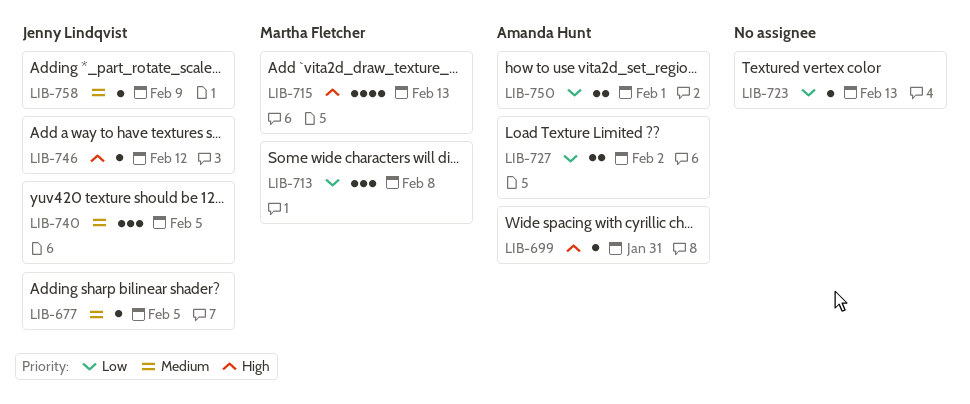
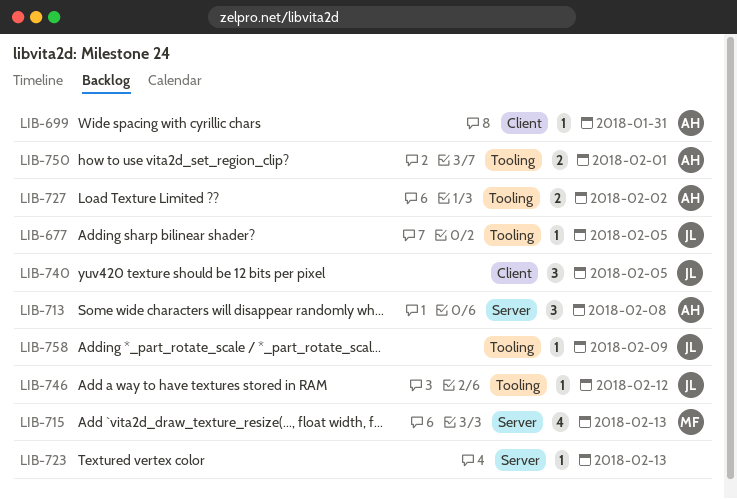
LIB-713, owner: Martha Fletcher -> Amanda Hunt

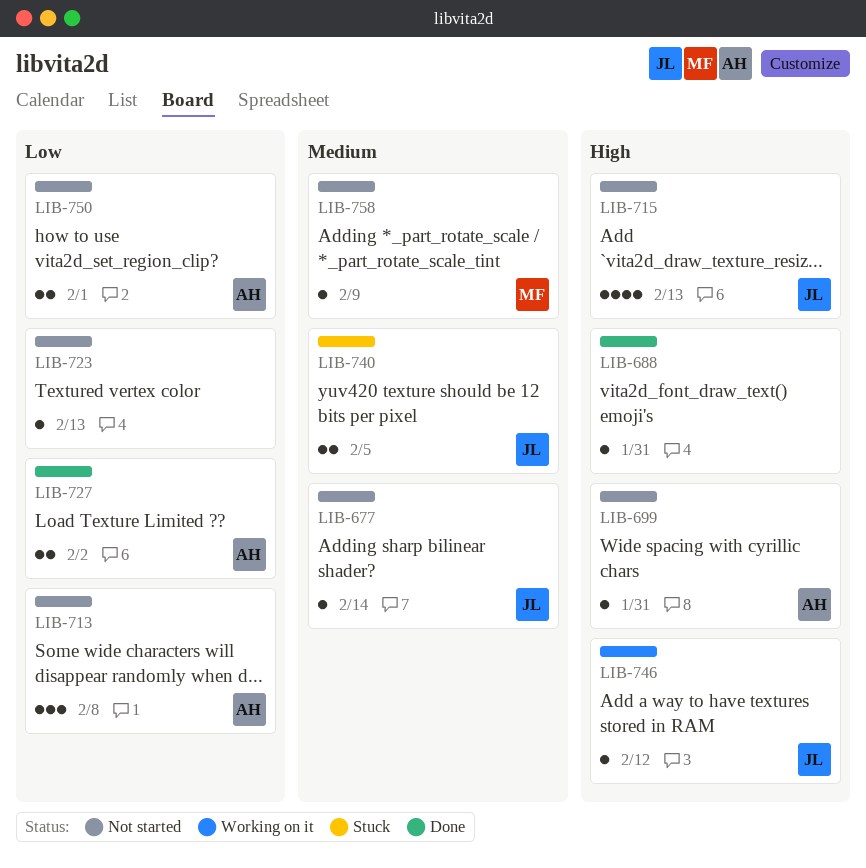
LIB-677, due: Feb 5 -> Feb 14
LIB-688: none -> present
LIB-715, owner: MF -> JL
LIB-740, estimate: 3 -> 2
LIB-758, owner: JL -> MF

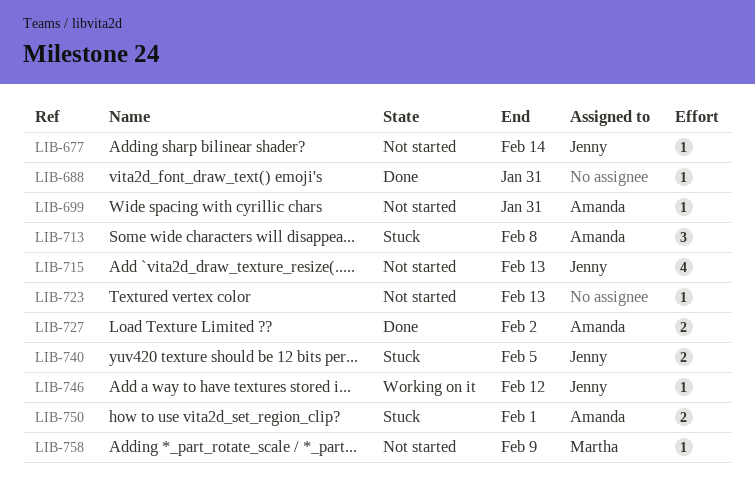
LIB-713, status: Not started -> Stuck
LIB-750, status: Not started -> Stuck

